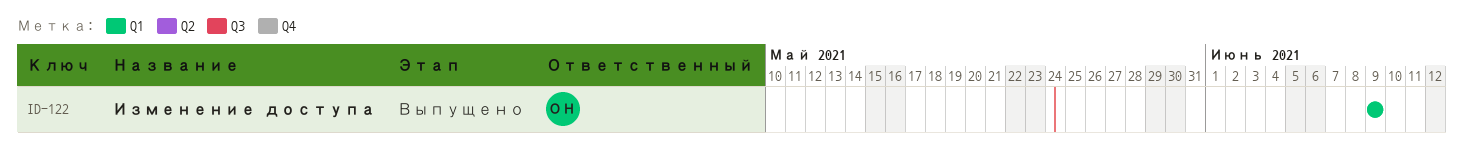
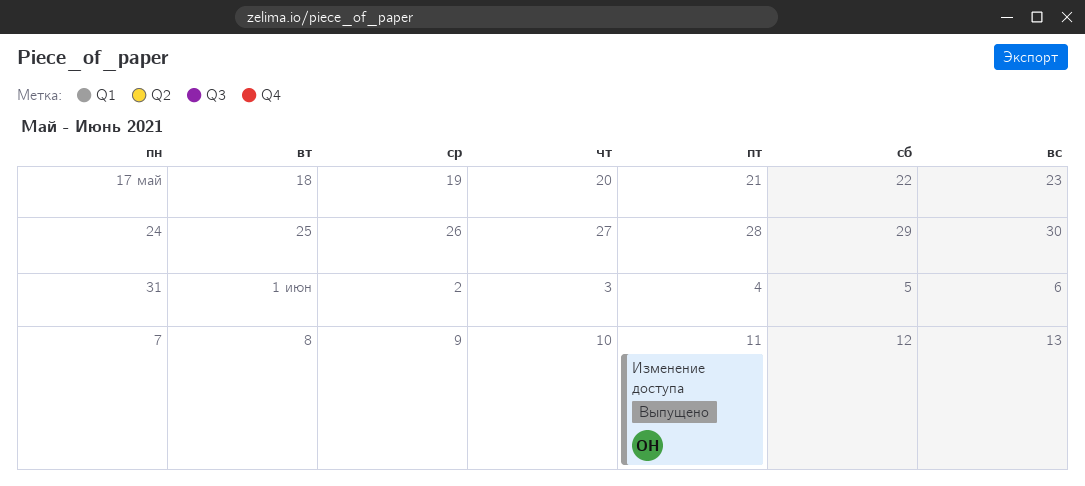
Изменение доступа, due: Jun 9 -> Jun 11

